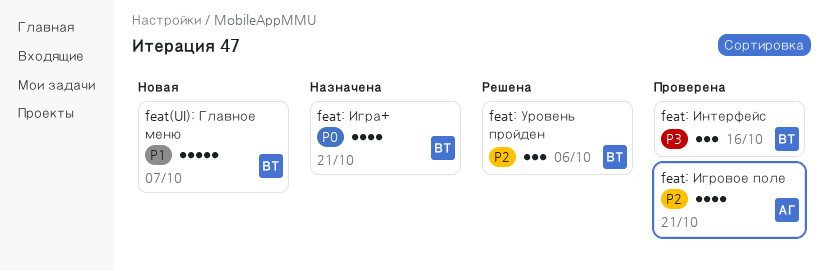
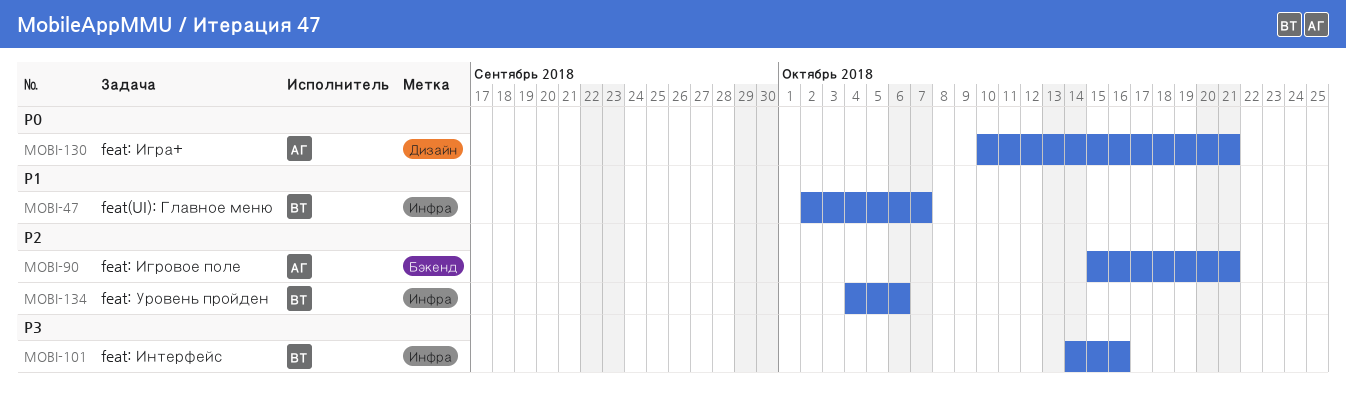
feat: Игра+, owner: ВТ -> АГ

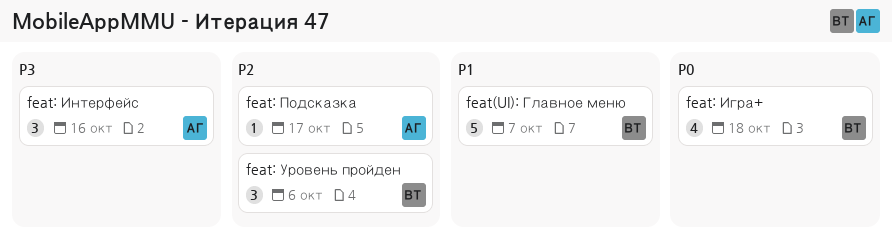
feat: Игра+, owner: АГ -> ВТ
feat: Игра+, due: Oct 21 -> Oct 18
feat: Игровое поле: present -> none
feat: Интерфейс, owner: ВТ -> АГ
feat: Подсказка: none -> present

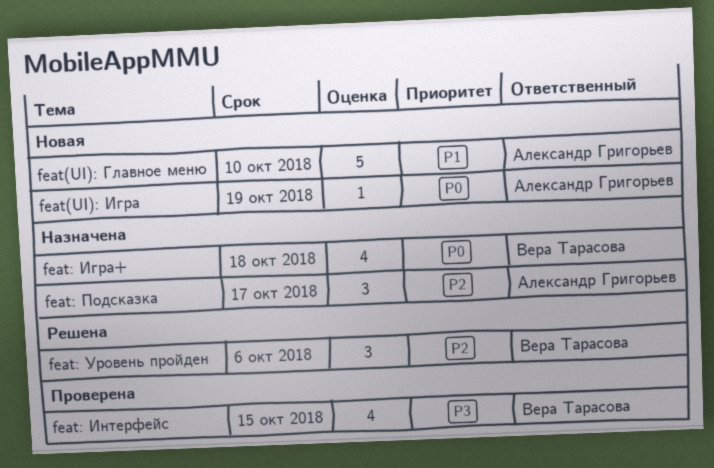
feat(UI): Главное меню, owner: Вера Тарасова -> Александр Григорьев
feat(UI): Главное меню, due: Oct 7 -> Oct 10
feat(UI): Игра: none -> present
feat: Интерфейс, owner: Александр Григорьев -> Вера Тарасова
feat: Интерфейс, estimate: 3 -> 4
feat: Интерфейс, due: Oct 16 -> Oct 15
feat: Подсказка, estimate: 1 -> 3

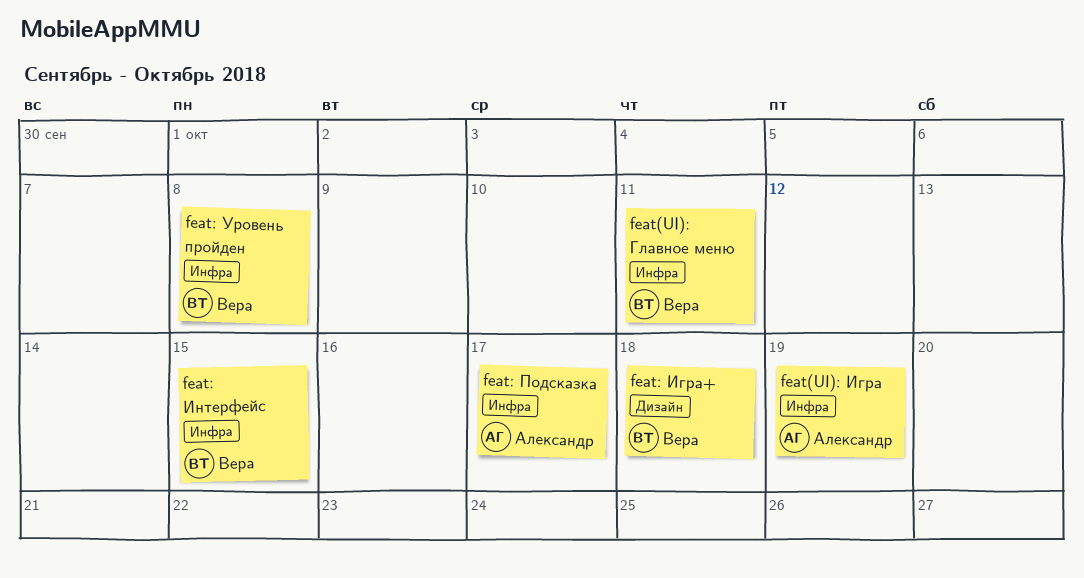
feat(UI): Главное меню, owner: Александр Григорьев -> Вера Тарасова
feat(UI): Главное меню, due: Oct 10 -> Oct 11
feat: Уровень пройден, due: Oct 6 -> Oct 8

